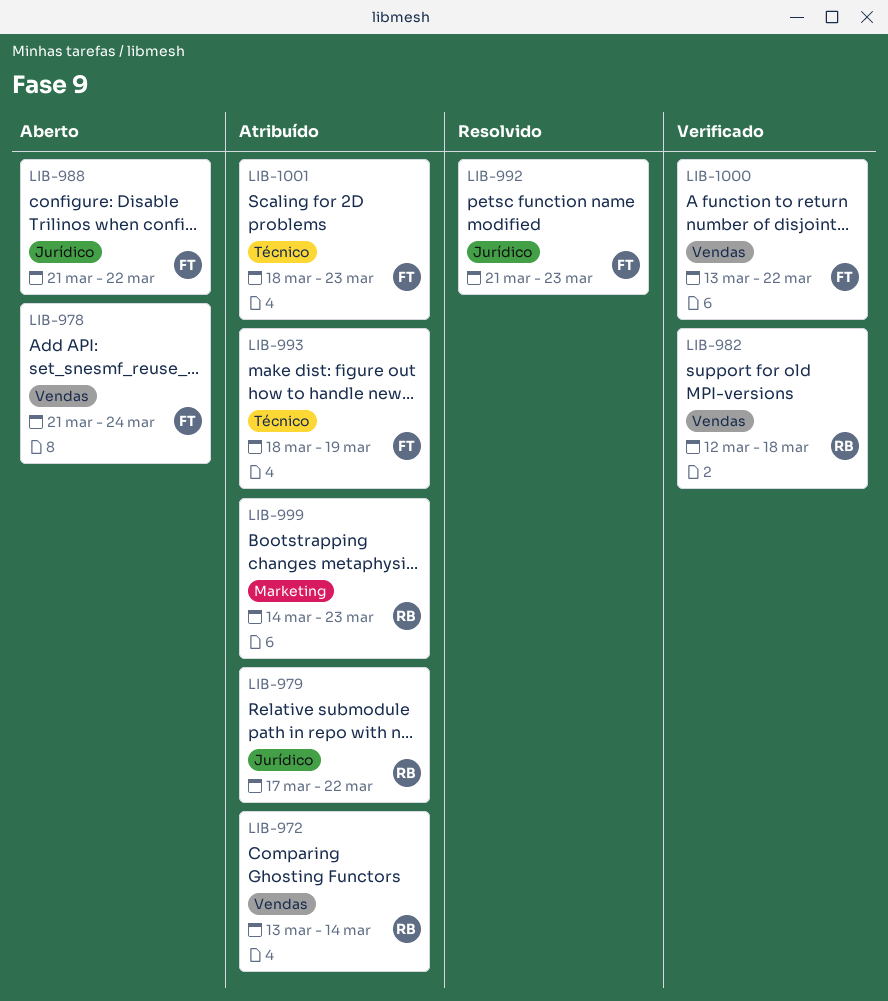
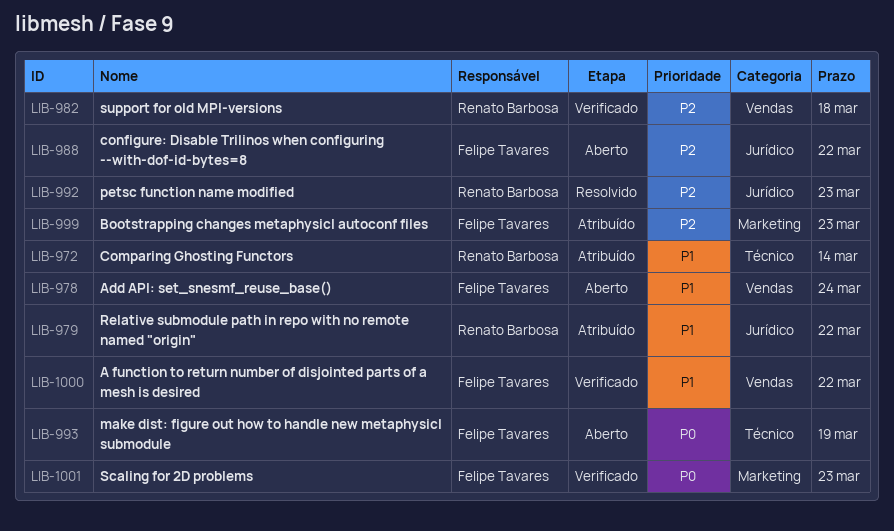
LIB-972, label: Vendas -> Técnico
LIB-992, owner: Felipe Tavares -> Renato Barbosa
LIB-993, status: Atribuído -> Aberto
LIB-999, owner: Renato Barbosa -> Felipe Tavares
LIB-1001, status: Atribuído -> Verificado
LIB-1001, label: Técnico -> Marketing

